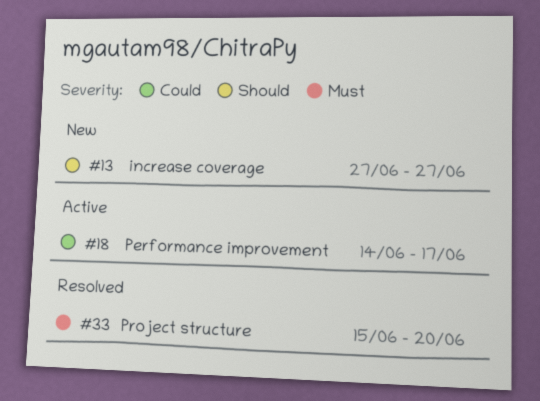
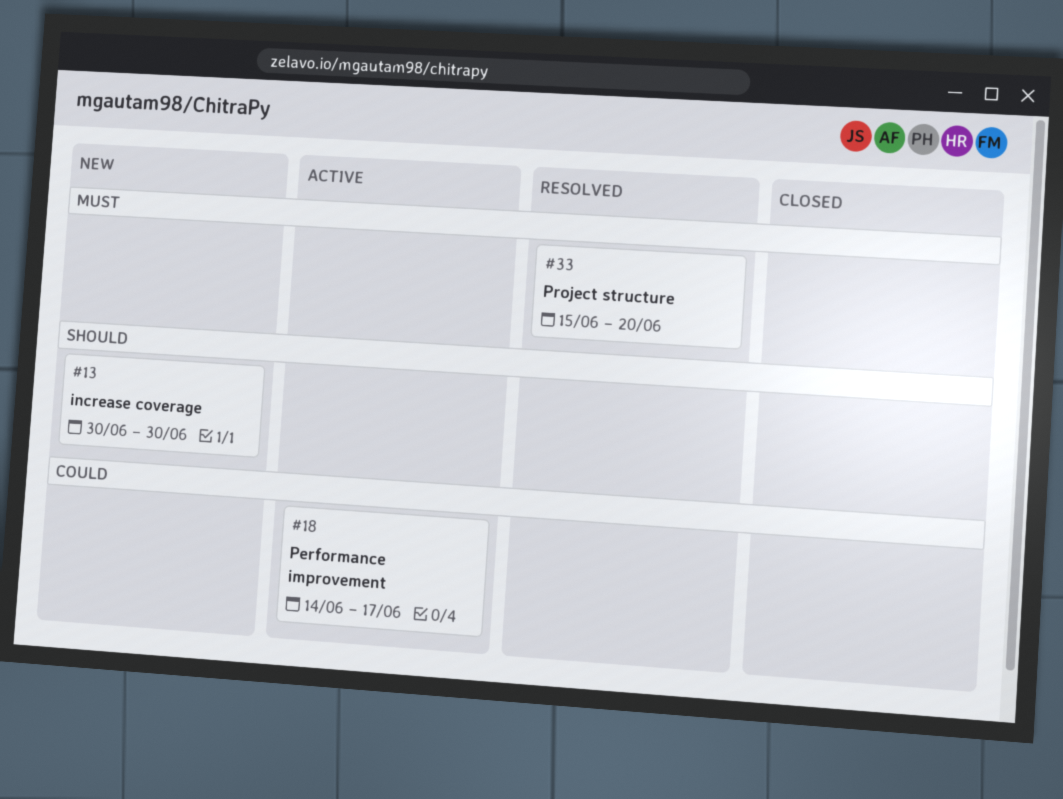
#13, start: Jun 27 -> Jun 30
#13, due: Jun 27 -> Jun 30

